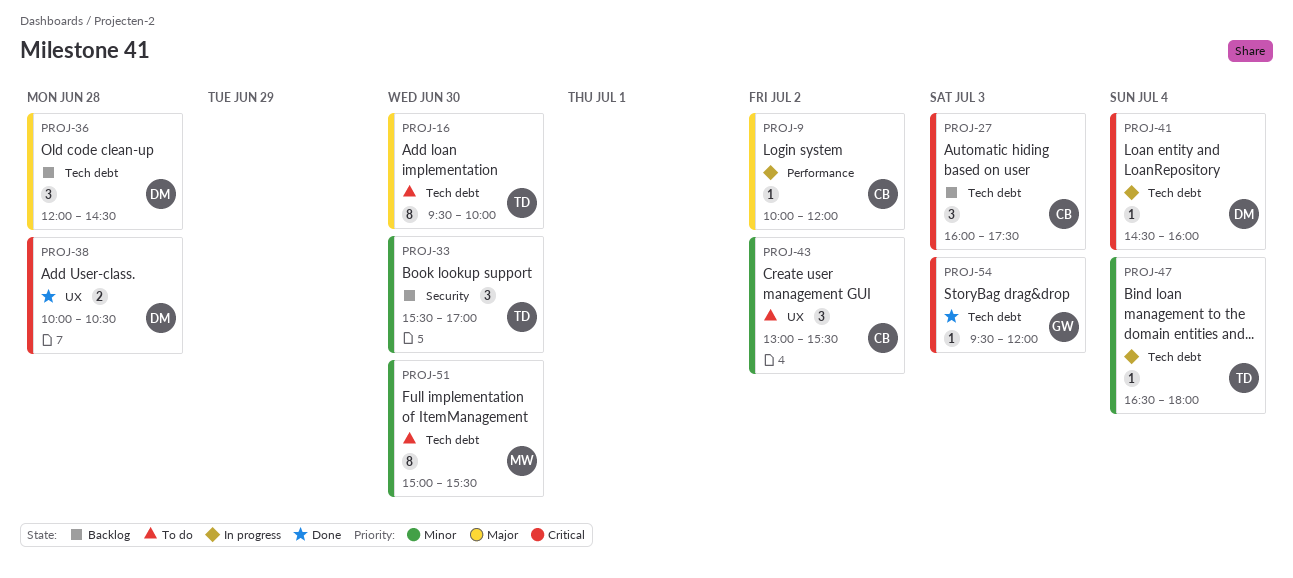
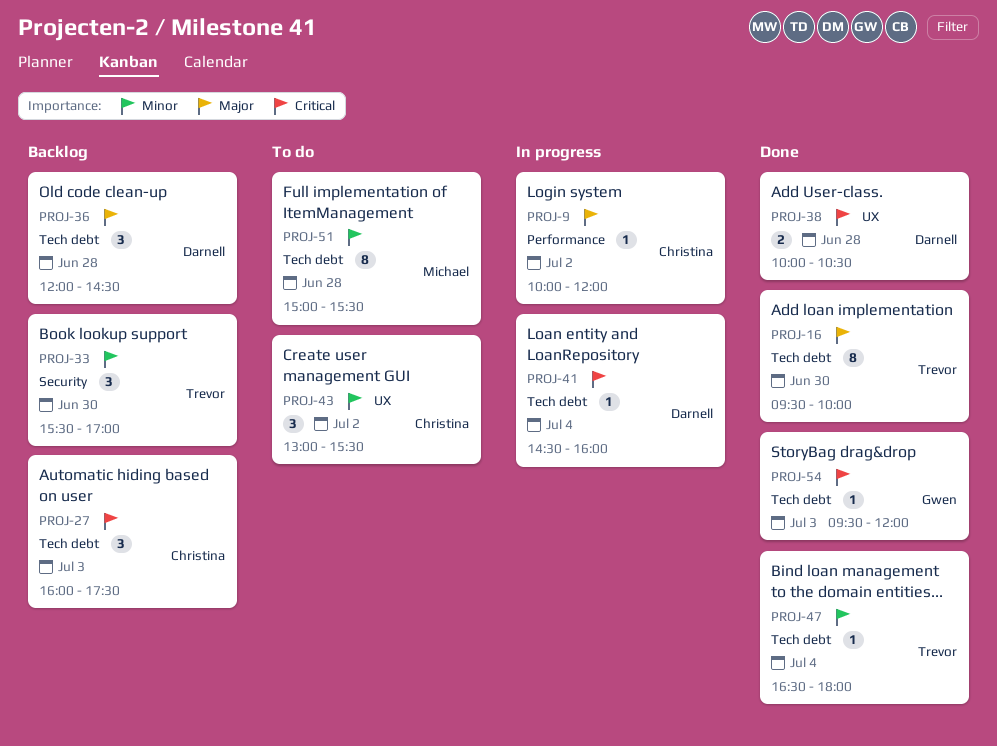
PROJ-16, status: To do -> Done
PROJ-47, status: In progress -> Done
PROJ-51, day: Jun 30 -> Jun 28

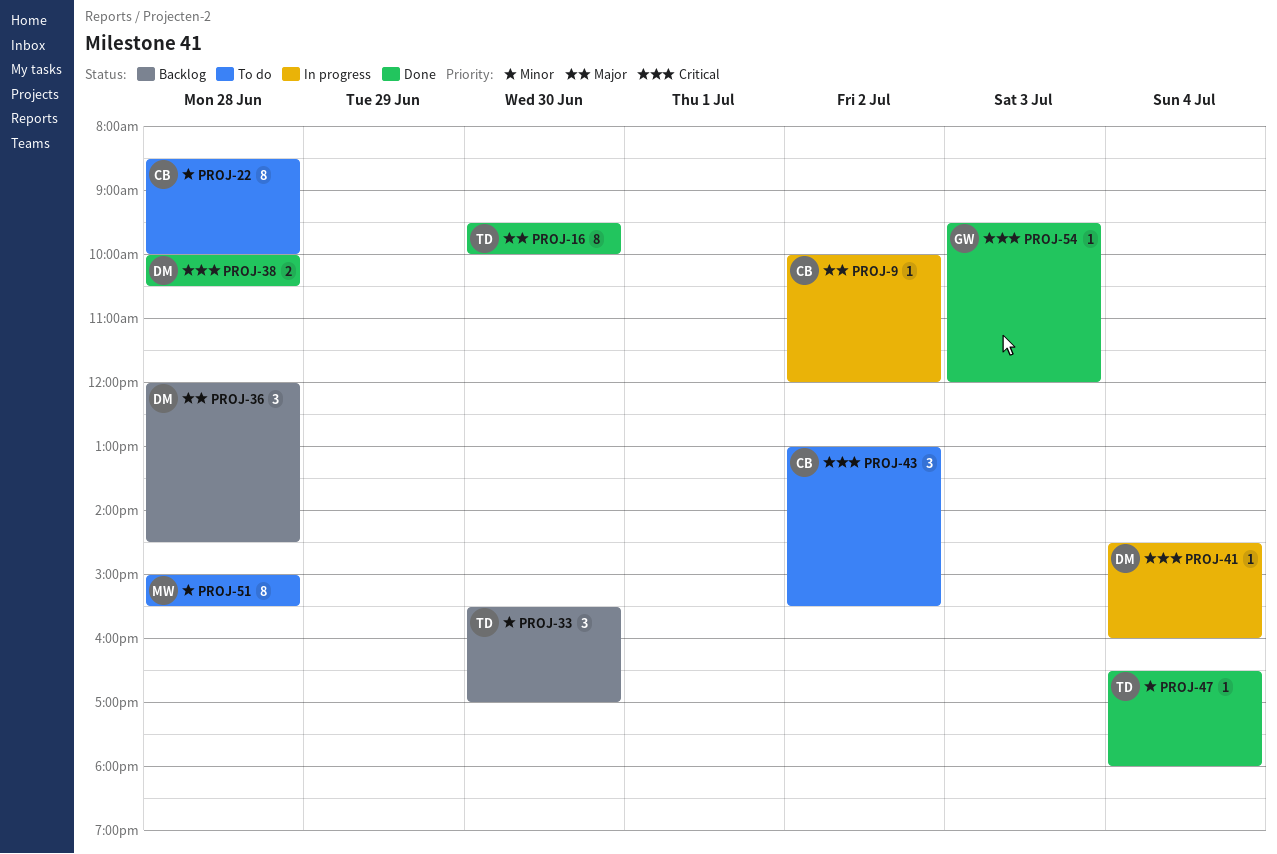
PROJ-22: none -> present
PROJ-27: present -> none
PROJ-43, priority: Minor -> Critical

